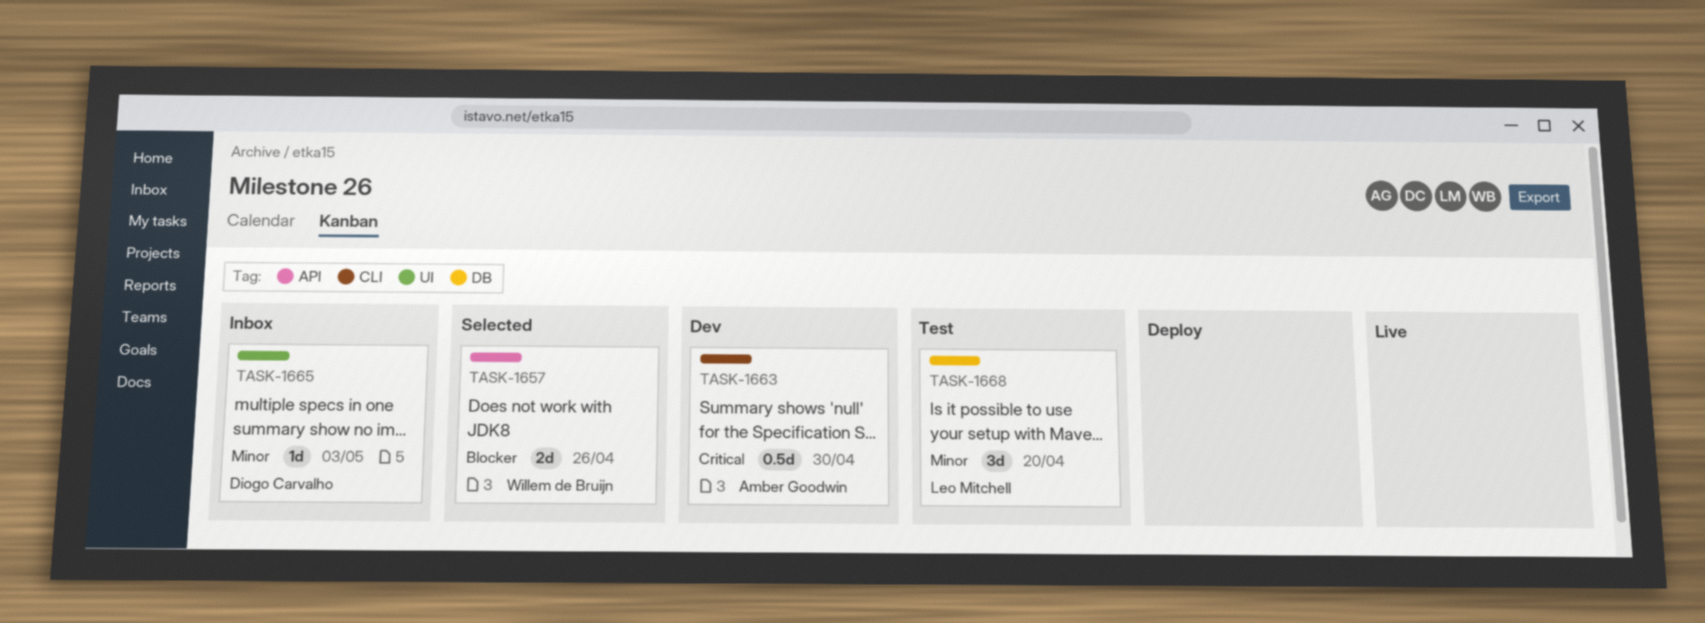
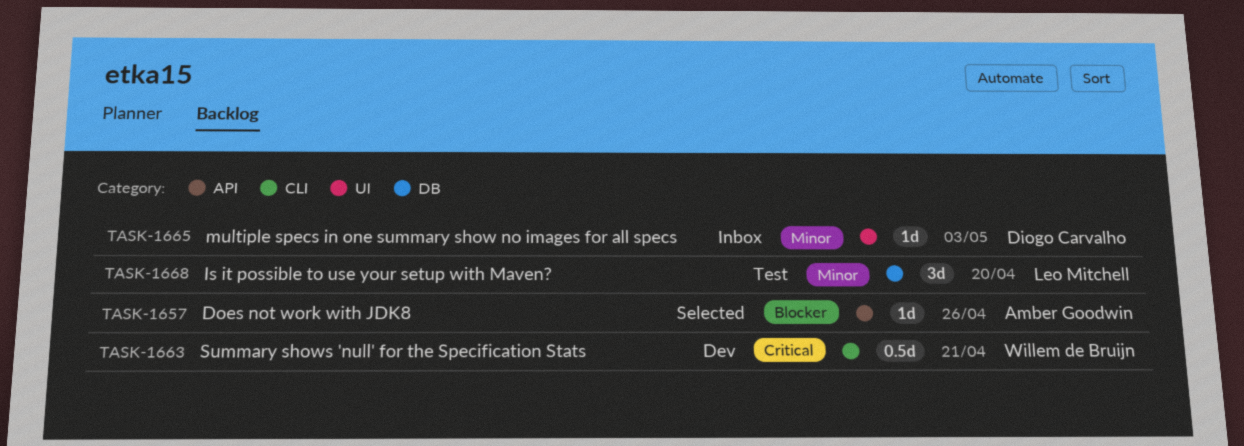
TASK-1657, owner: Willem de Bruijn -> Amber Goodwin
TASK-1657, estimate: 2d -> 1d
TASK-1663, owner: Amber Goodwin -> Willem de Bruijn
TASK-1663, due: Apr 30 -> Apr 21

